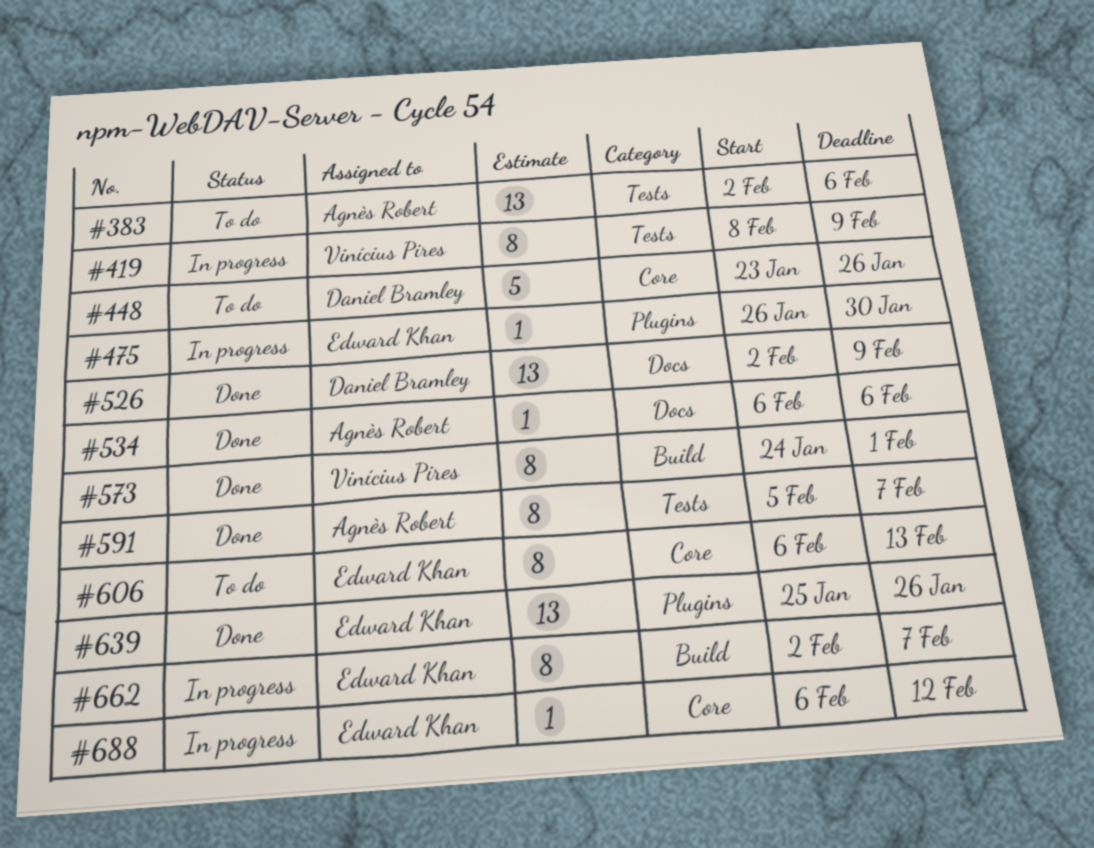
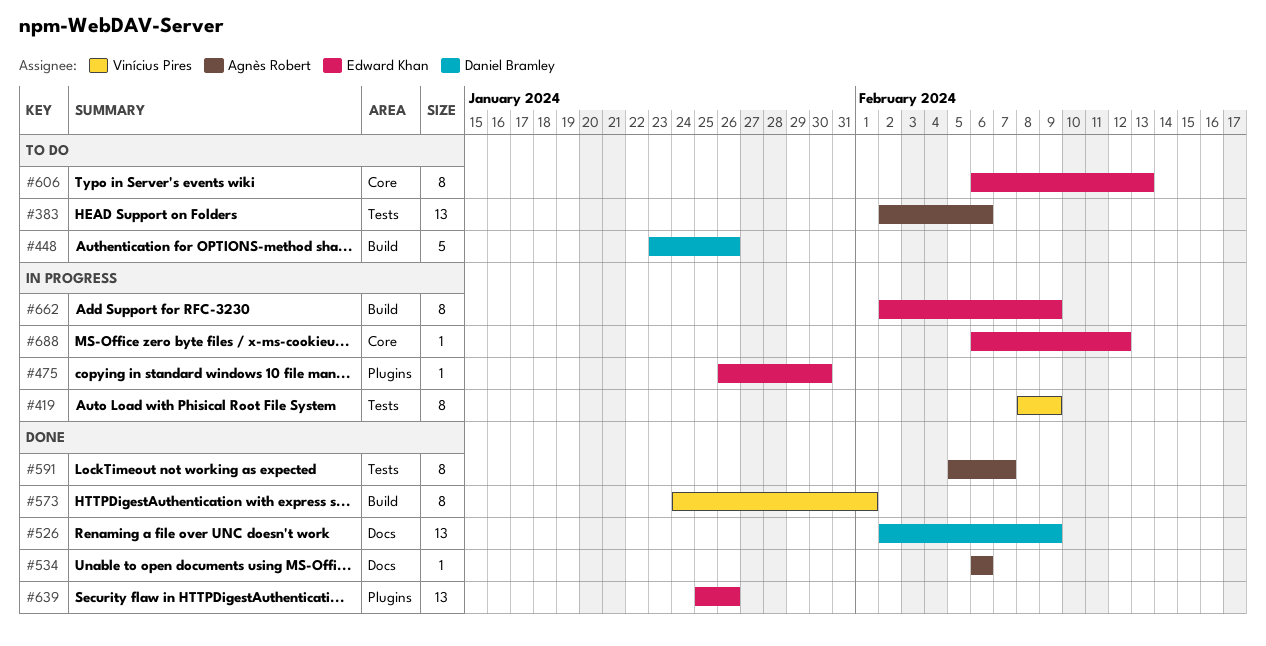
#448, label: Core -> Build
#662, due: Feb 7 -> Feb 9

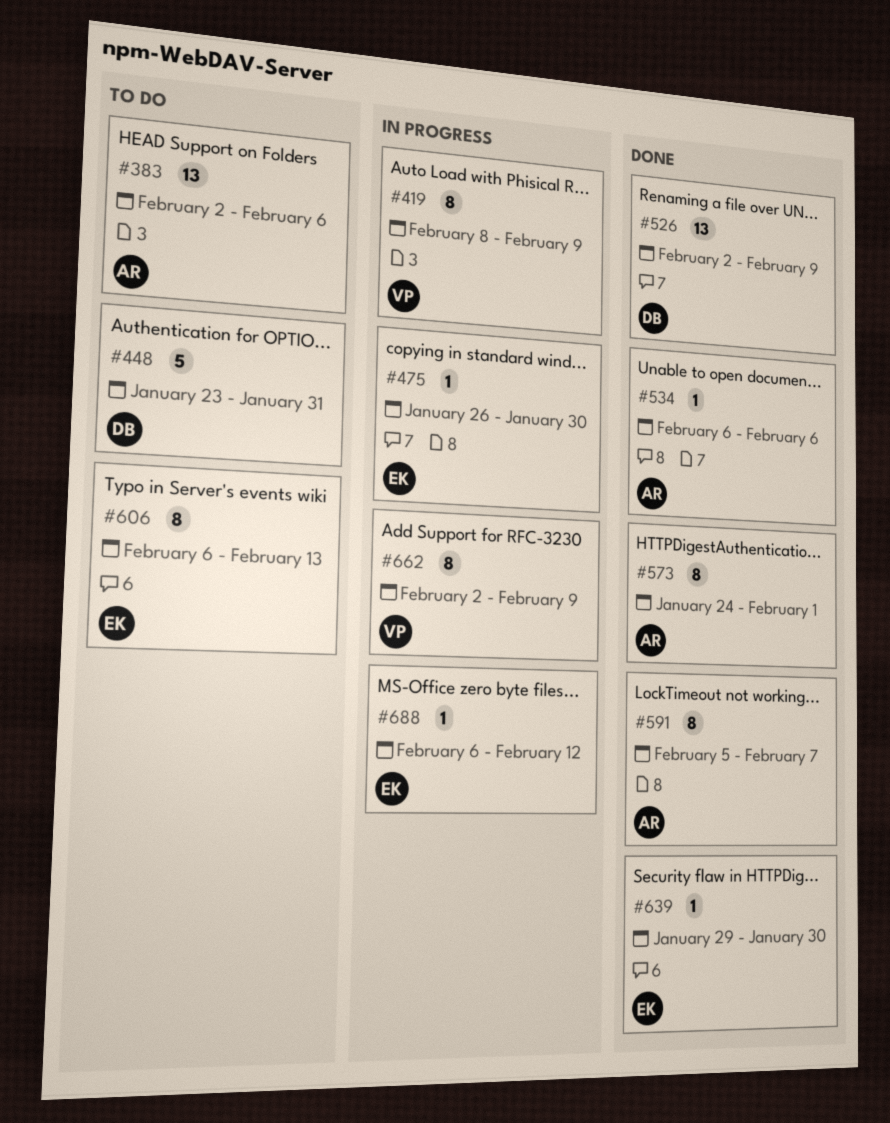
#448, due: Jan 26 -> Jan 31
#573, owner: Vinícius Pires -> Agnès Robert
#639, estimate: 13 -> 1
#639, start: Jan 25 -> Jan 29
#639, due: Jan 26 -> Jan 30
#662, owner: Edward Khan -> Vinícius Pires

